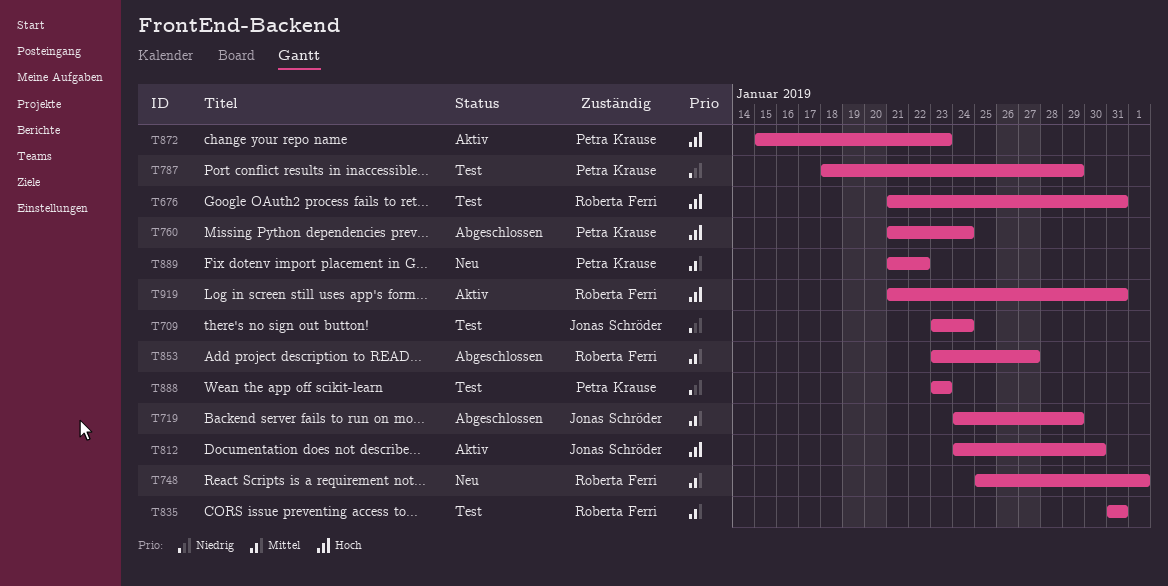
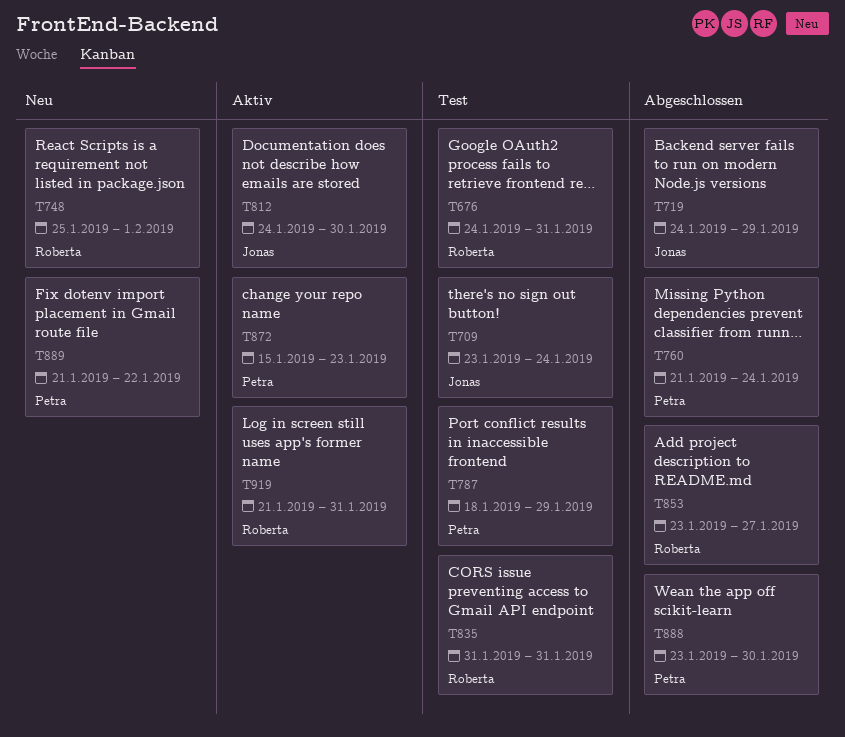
T676, start: Jan 21 -> Jan 24
T888, status: Test -> Abgeschlossen
T888, due: Jan 23 -> Jan 30

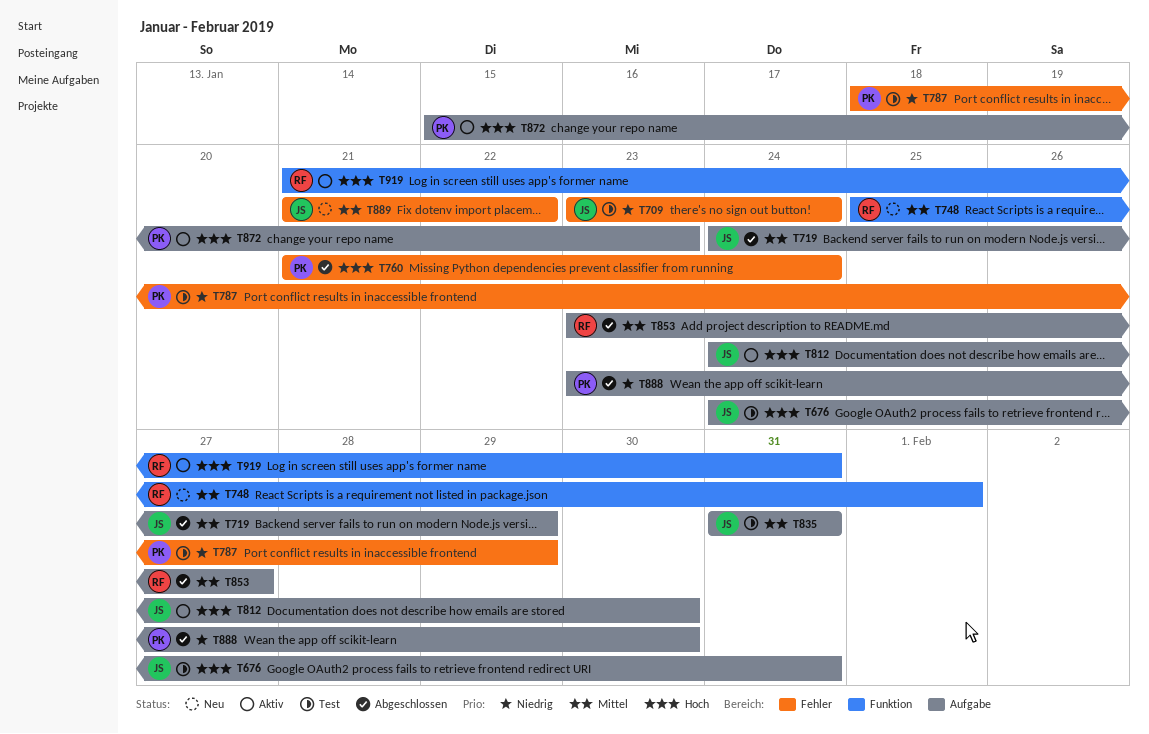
T676, owner: Roberta -> Jonas
T835, owner: Roberta -> Jonas
T889, owner: Petra -> Jonas

